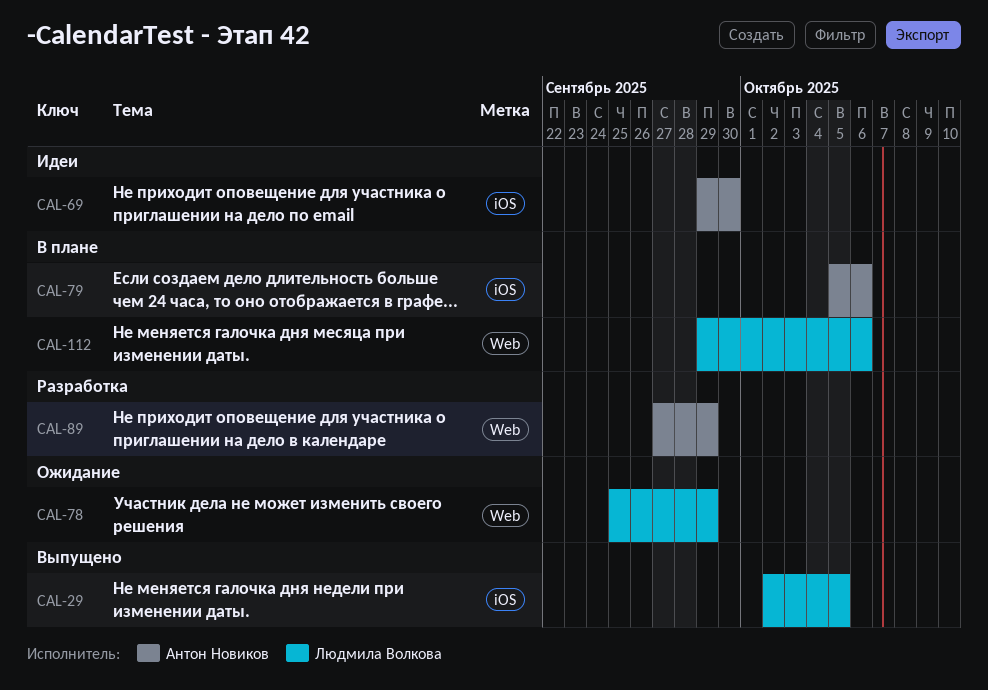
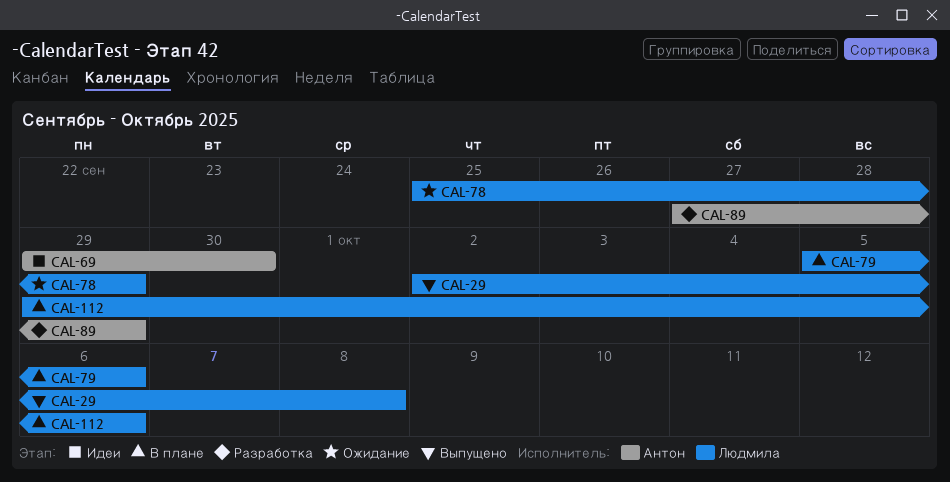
CAL-29, due: Oct 5 -> Oct 8
CAL-79, owner: Антон Новиков -> Людмила Волкова

